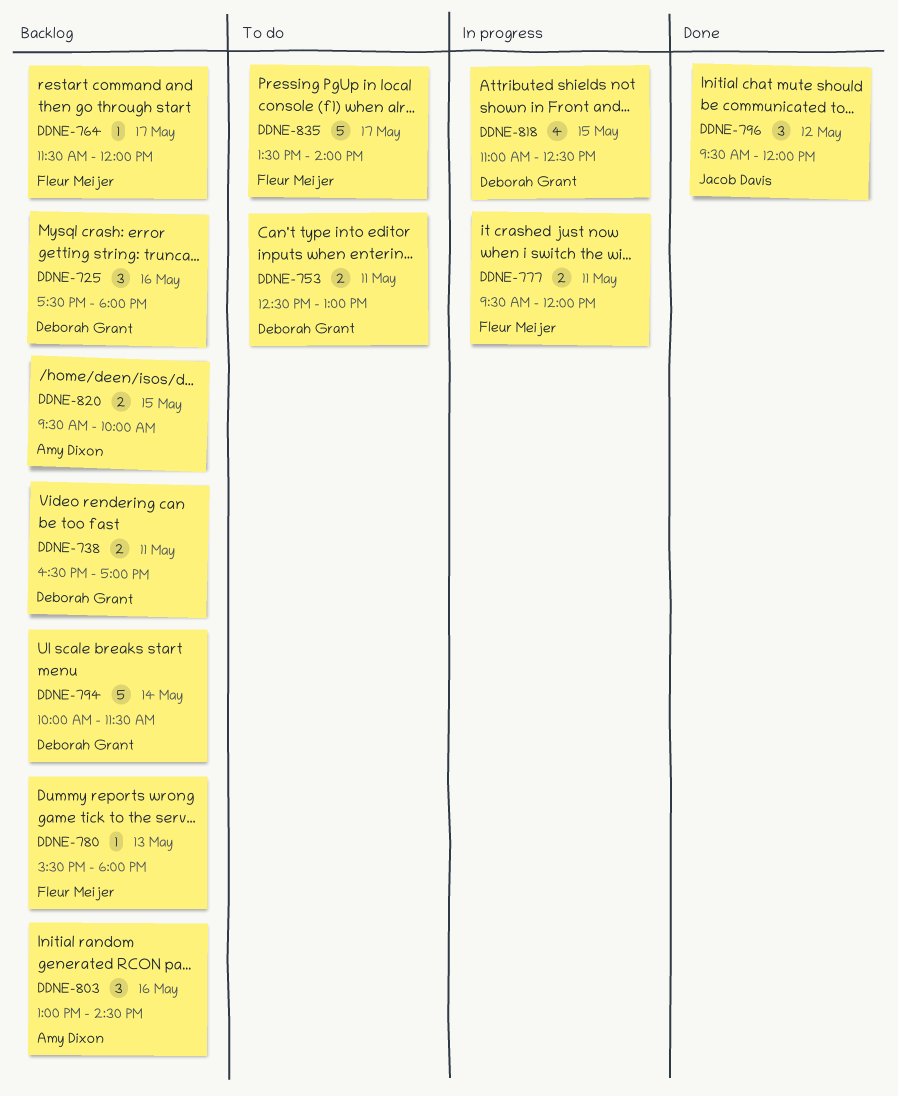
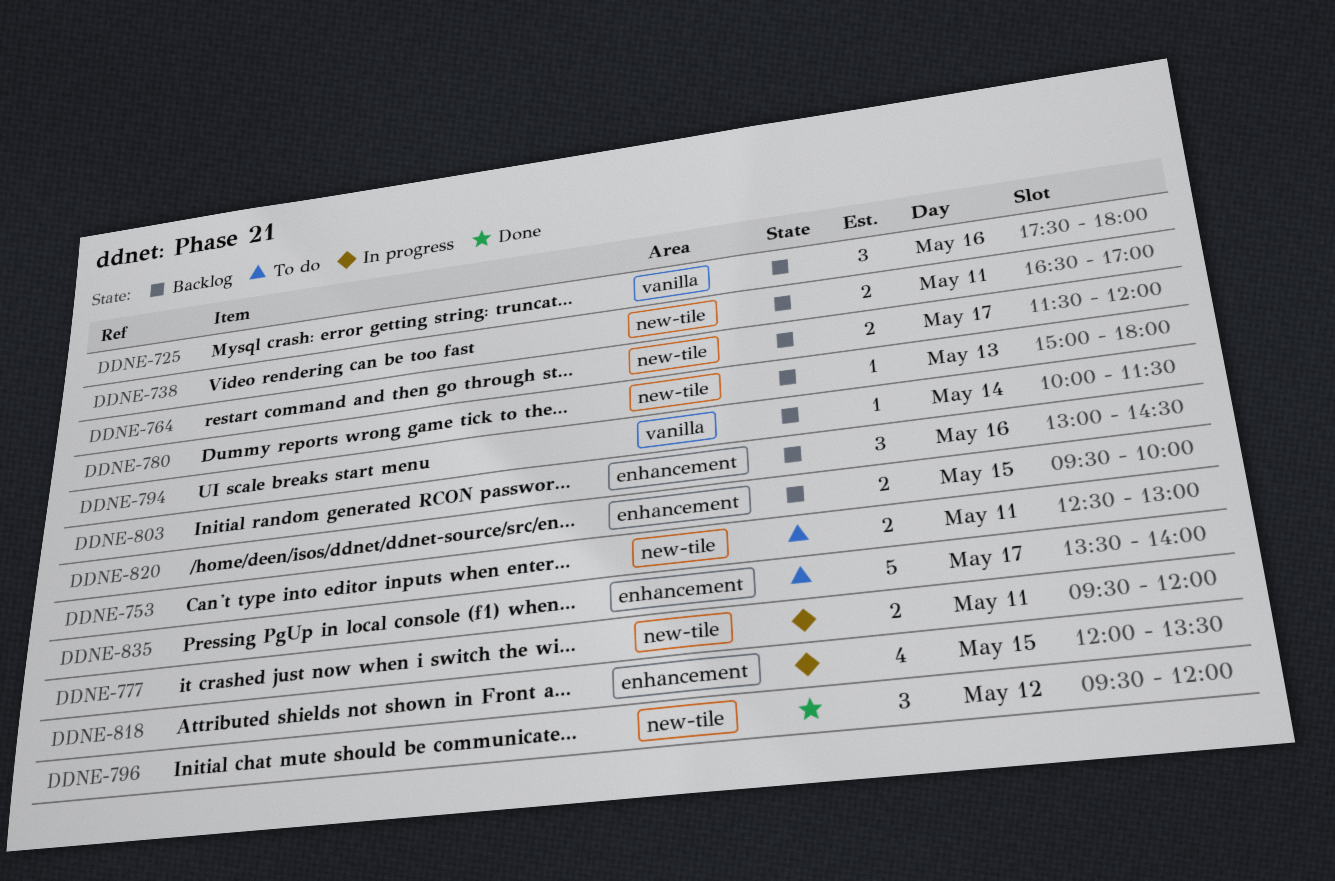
DDNE-764, estimate: 1 -> 2
DDNE-780, begins: 15:30 -> 15:00
DDNE-794, estimate: 5 -> 1
DDNE-818, begins: 11:00 -> 12:00
DDNE-818, ends: 12:30 -> 13:30

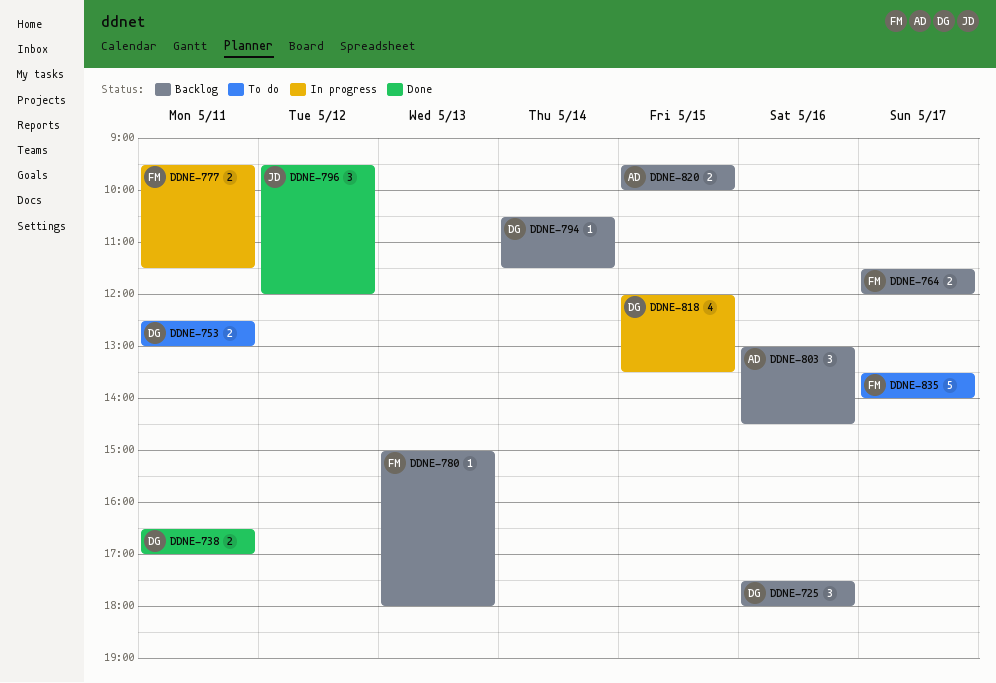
DDNE-738, status: Backlog -> Done
DDNE-777, ends: 12:00 -> 11:30
DDNE-794, begins: 10:00 -> 10:30

